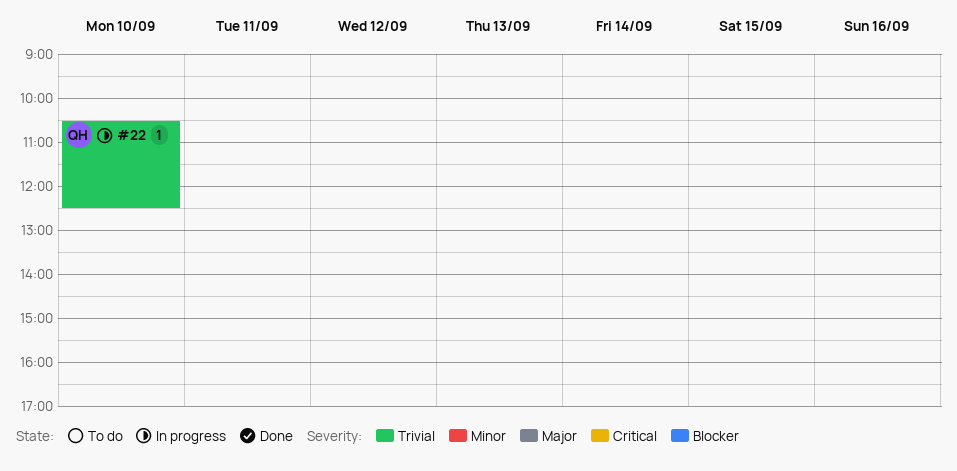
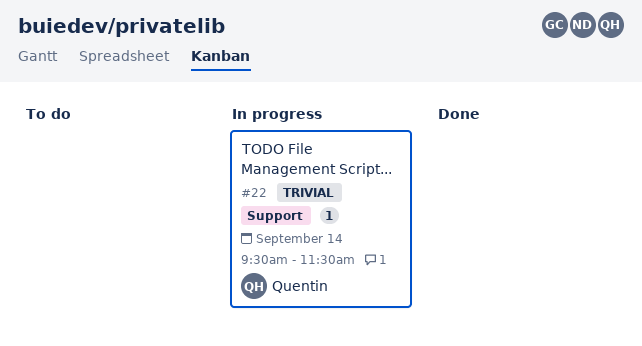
#22, day: Sep 10 -> Sep 14
#22, begins: 10:30 -> 09:30
#22, ends: 12:30 -> 11:30

